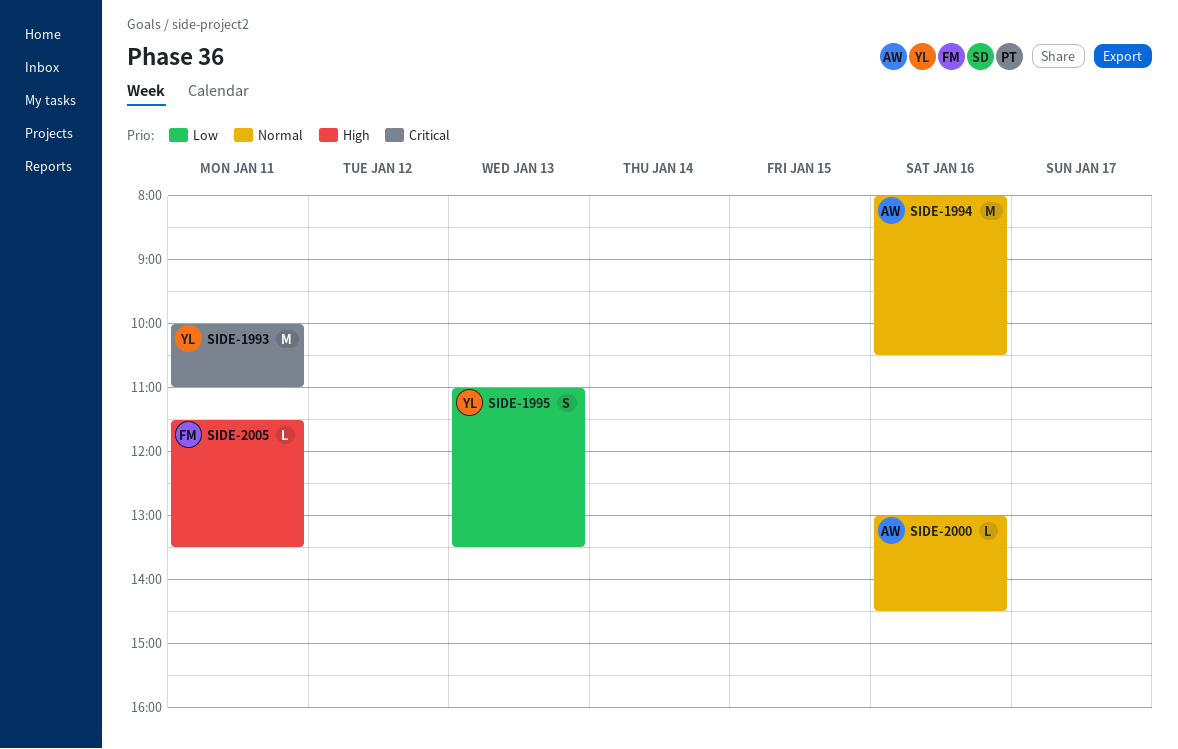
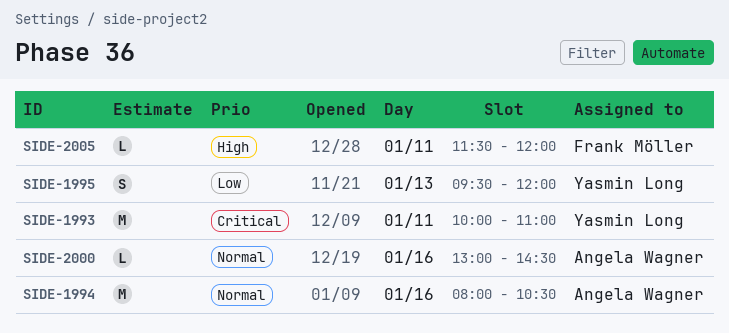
SIDE-1995, begins: 11:00 -> 09:30
SIDE-1995, ends: 13:30 -> 12:00
SIDE-2005, ends: 13:30 -> 12:00

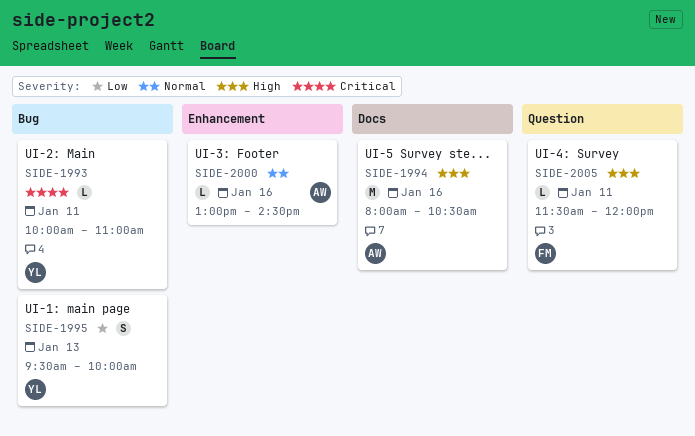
SIDE-1993, estimate: M -> L
SIDE-1994, priority: Normal -> High
SIDE-1995, ends: 12:00 -> 10:00

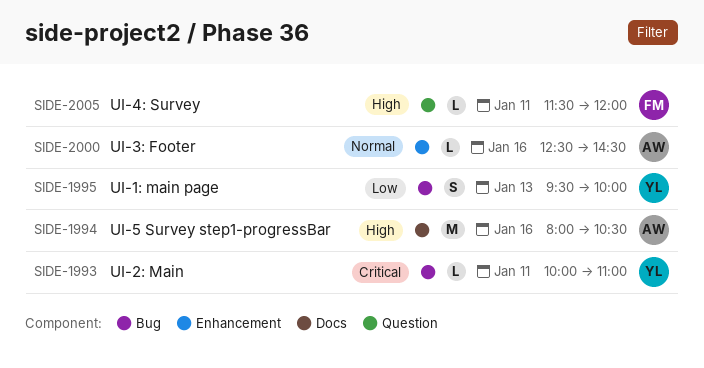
SIDE-2000, begins: 13:00 -> 12:30

